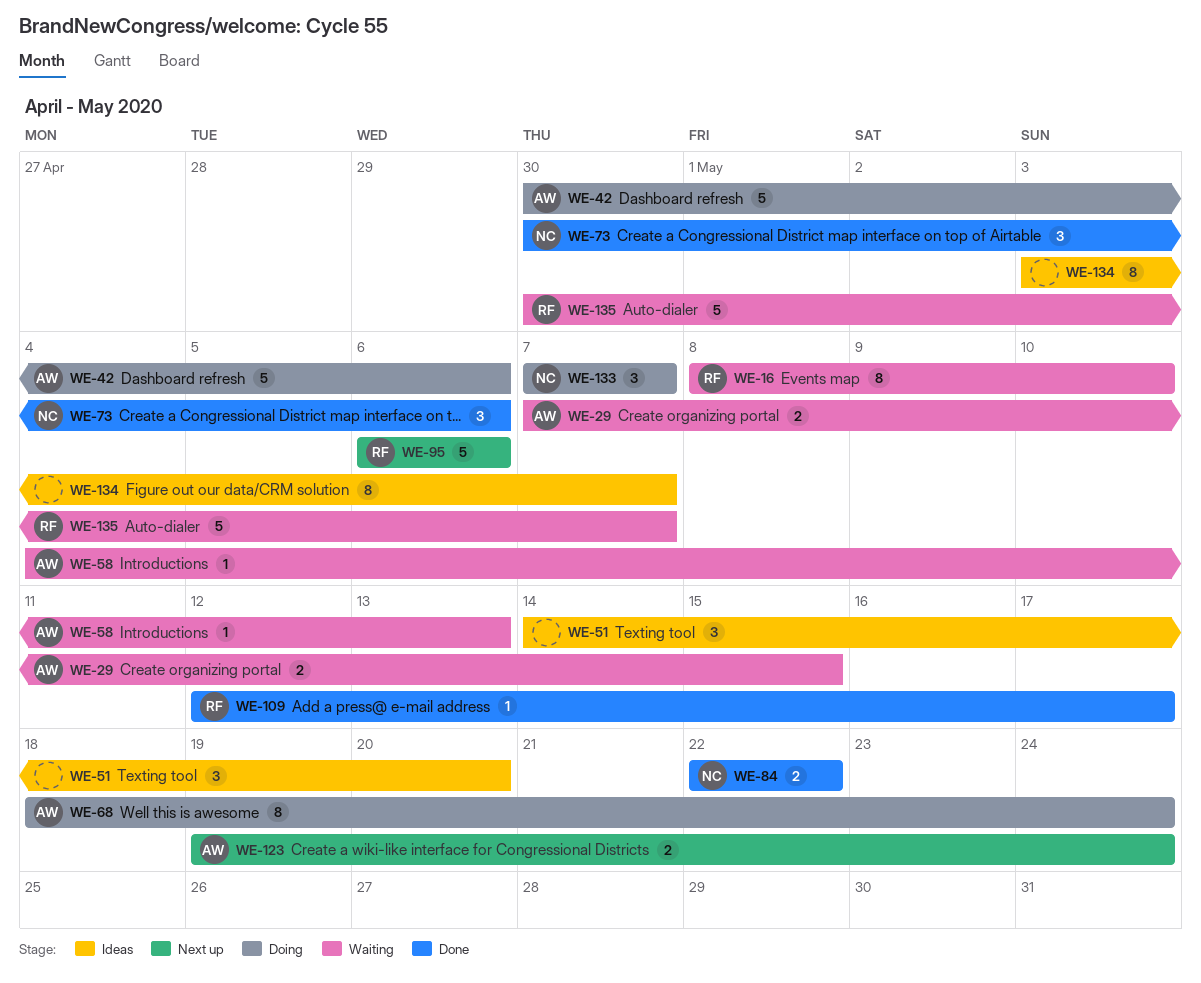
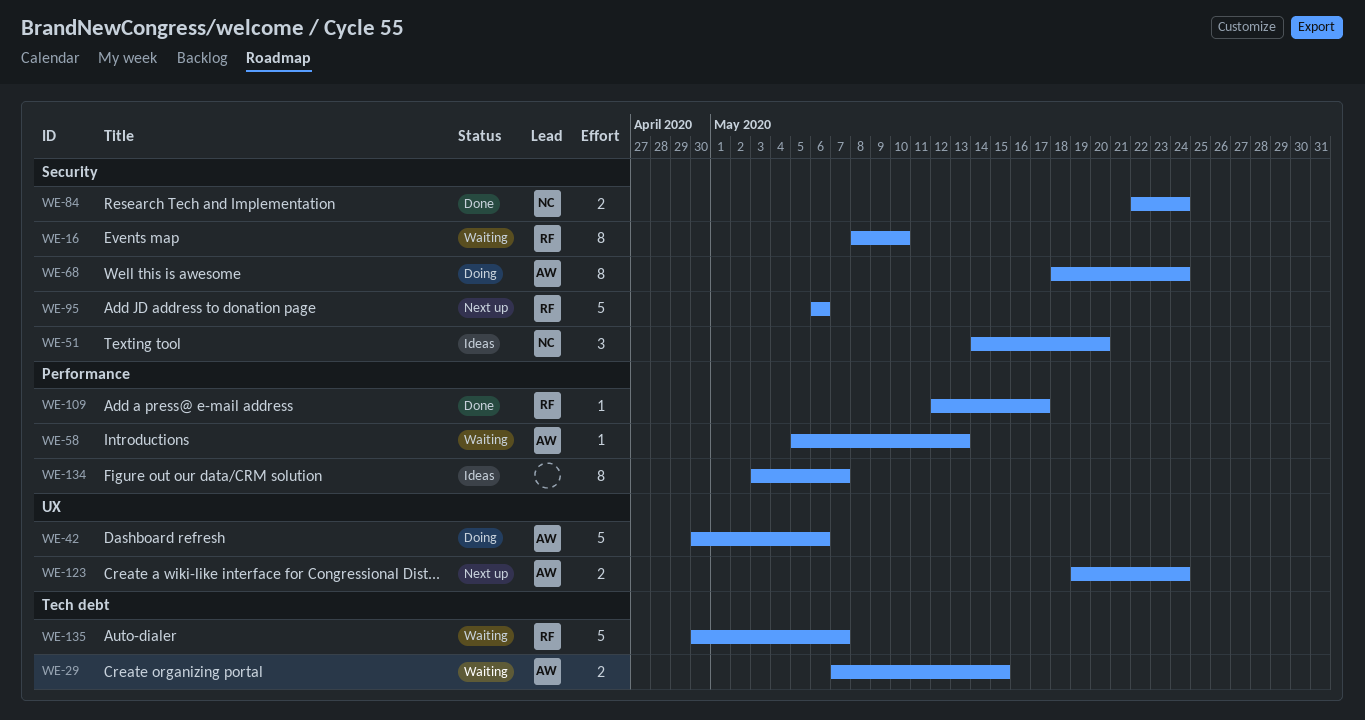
WE-51, owner: none -> NC
WE-58, start: May 4 -> May 5
WE-73: present -> none
WE-84, due: May 22 -> May 24
WE-133: present -> none

